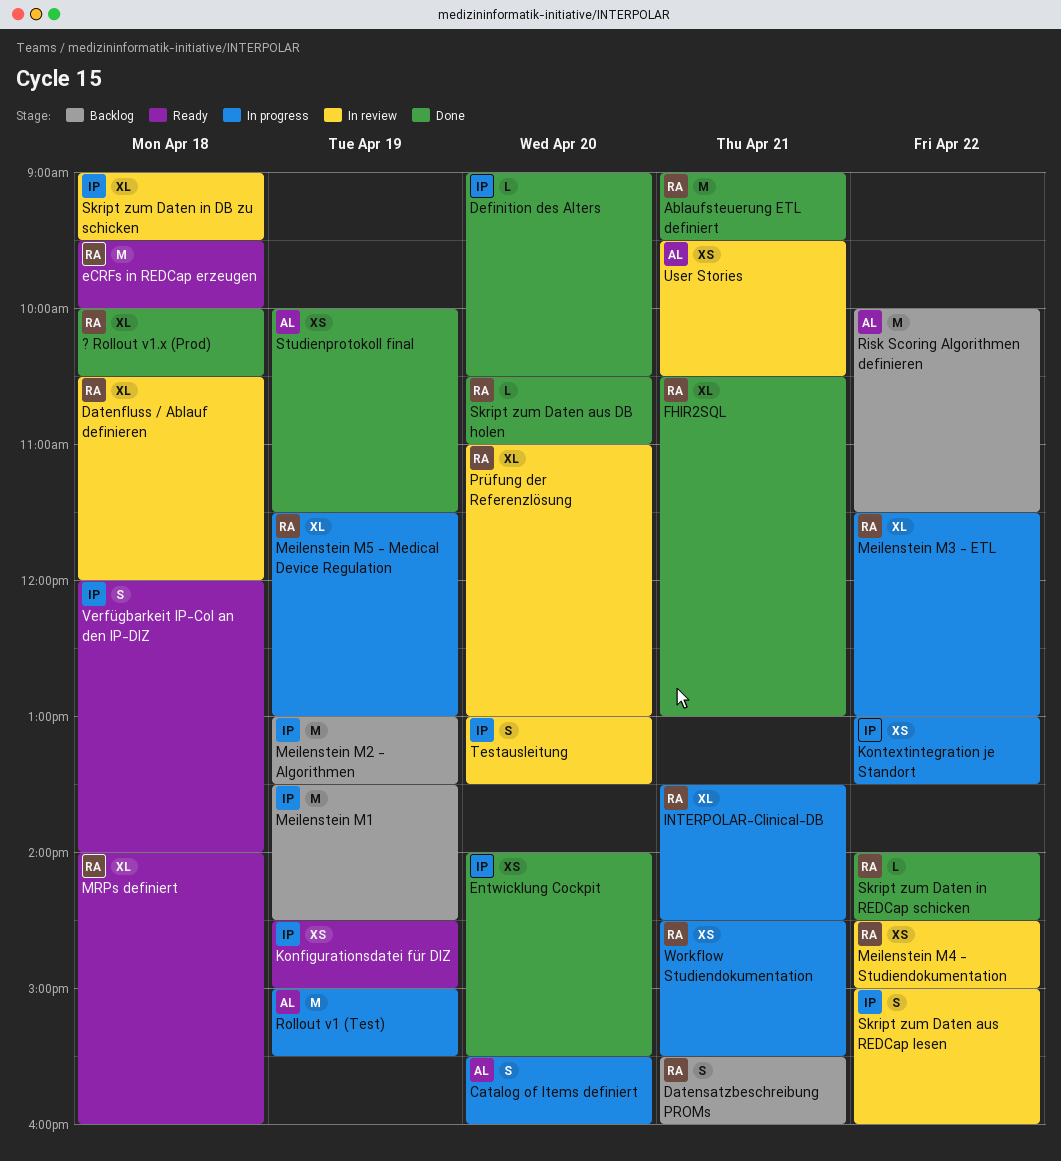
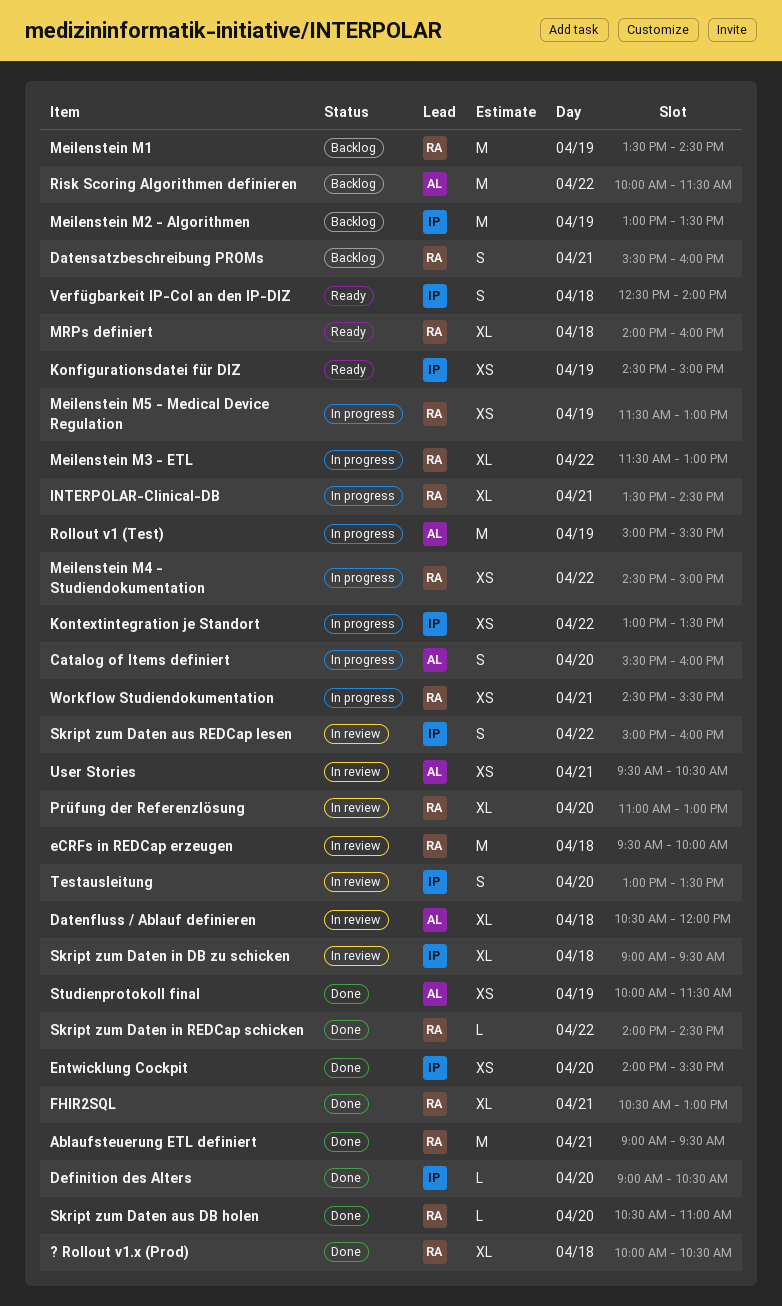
Datenfluss / Ablauf definieren, owner: RA -> AL
eCRFs in REDCap erzeugen, status: Ready -> In review
Meilenstein M1, owner: IP -> RA
Meilenstein M4 - Studiendokumentation, status: In review -> In progress
Meilenstein M5 - Medical Device Regulation, estimate: XL -> XS
Verfügbarkeit IP-CoI an den IP-DIZ, begins: 12:00 -> 12:30

